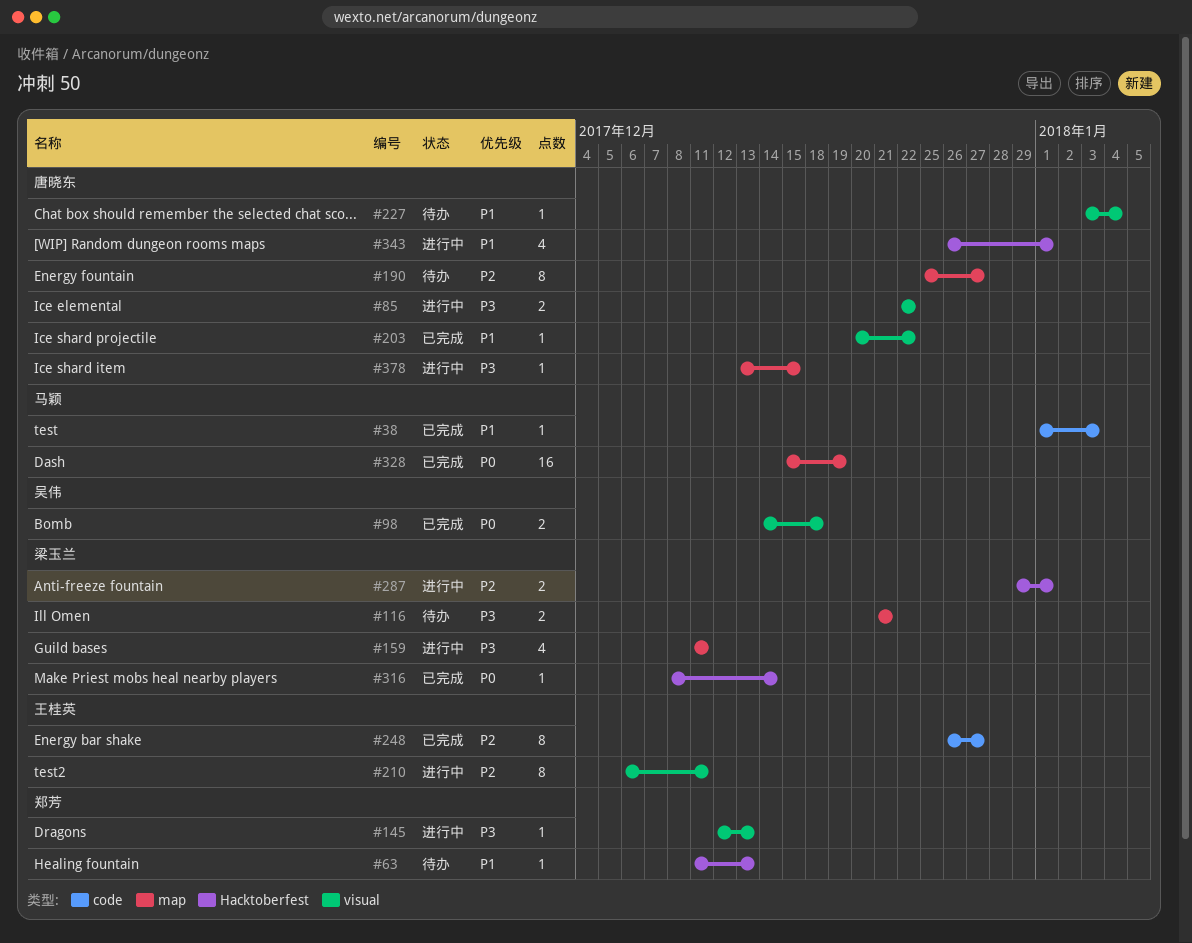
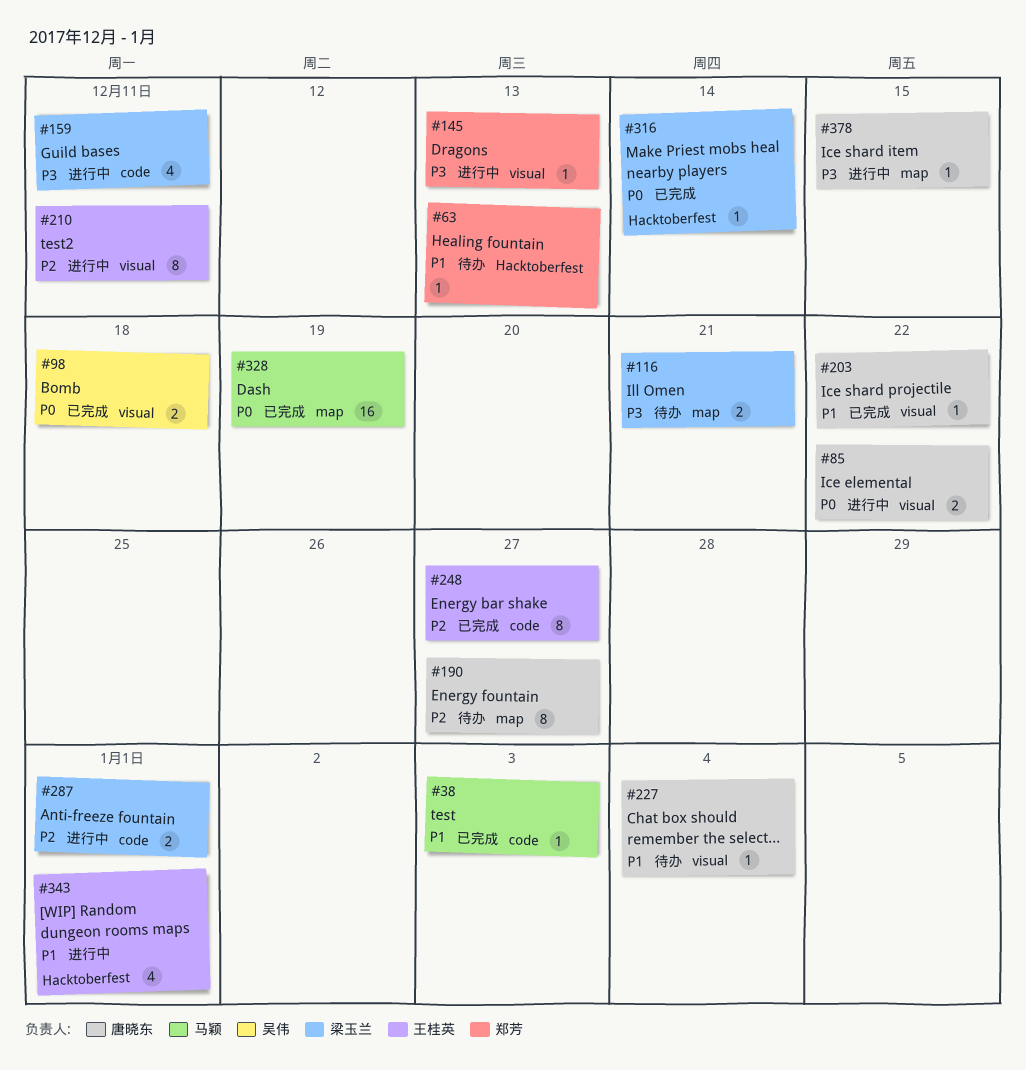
#85, priority: P3 -> P0
#159, label: map -> code
#287, label: Hacktoberfest -> code
#343, owner: 唐晓东 -> 王桂英

